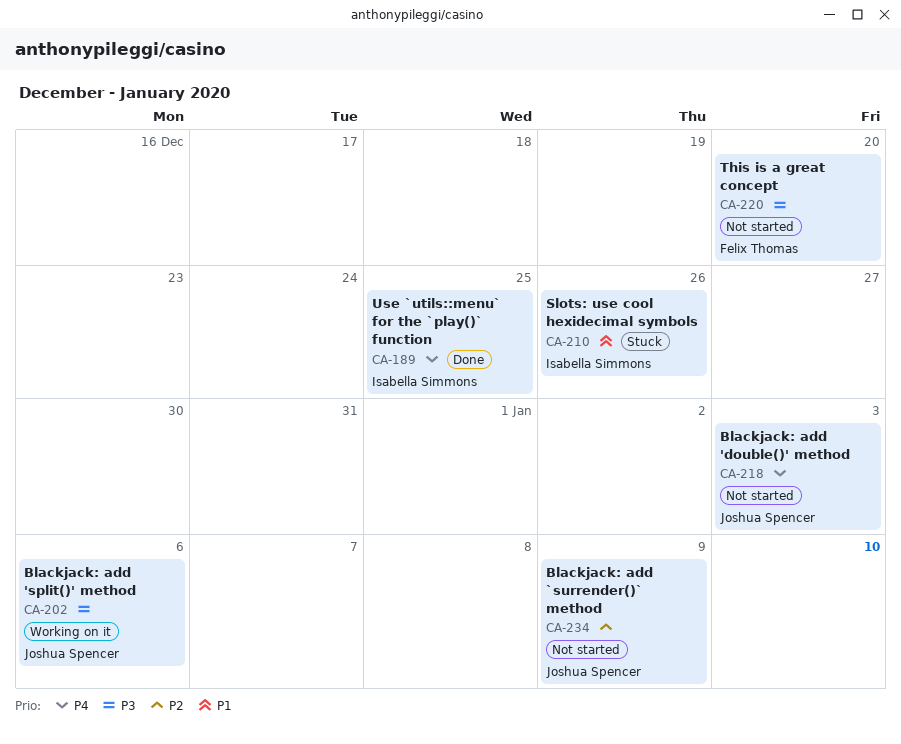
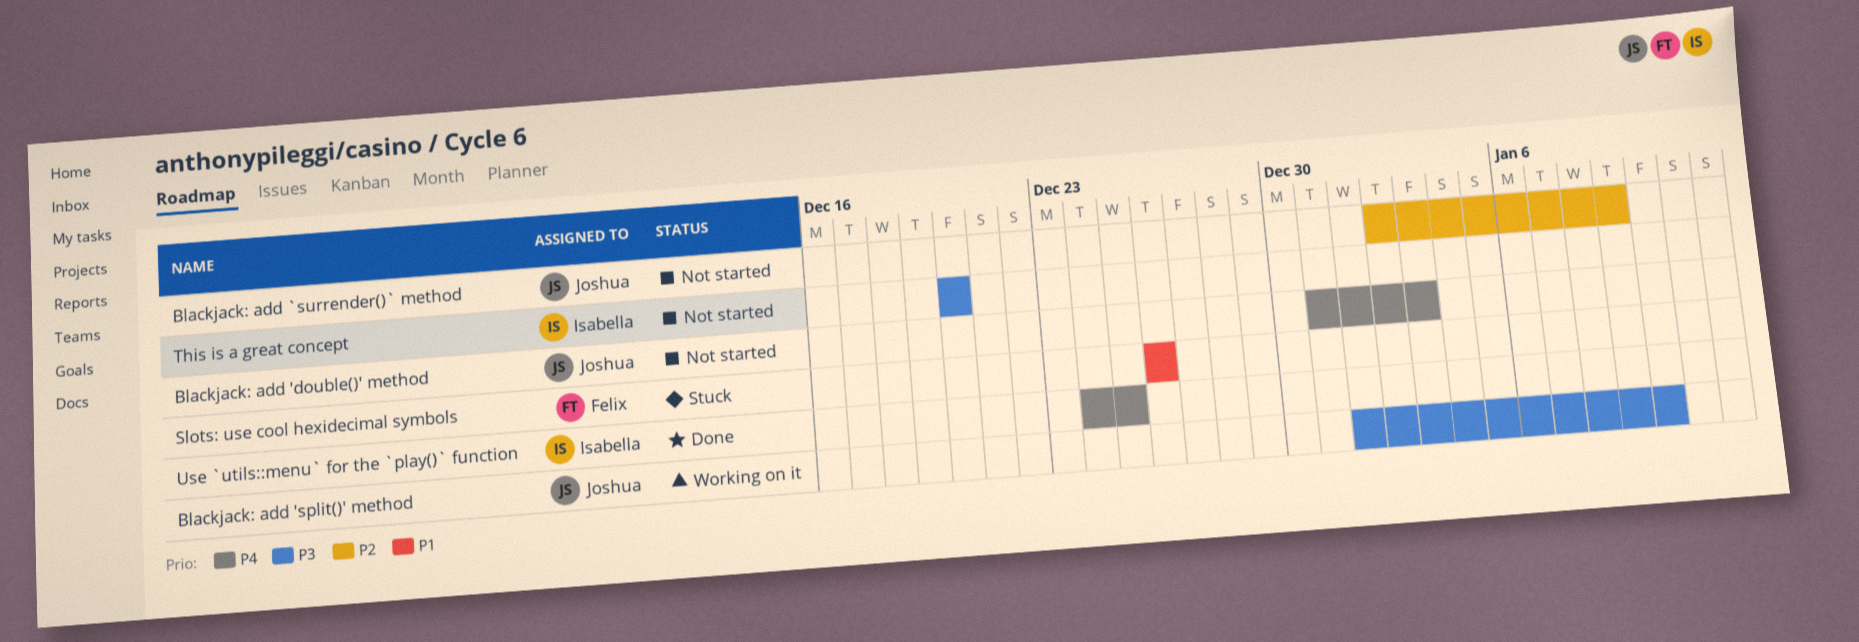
Blackjack: add 'split()' method, due: Jan 6 -> Jan 10
Slots: use cool hexidecimal symbols, owner: Isabella Simmons -> Felix Thomas
This is a great concept, owner: Felix Thomas -> Isabella Simmons

